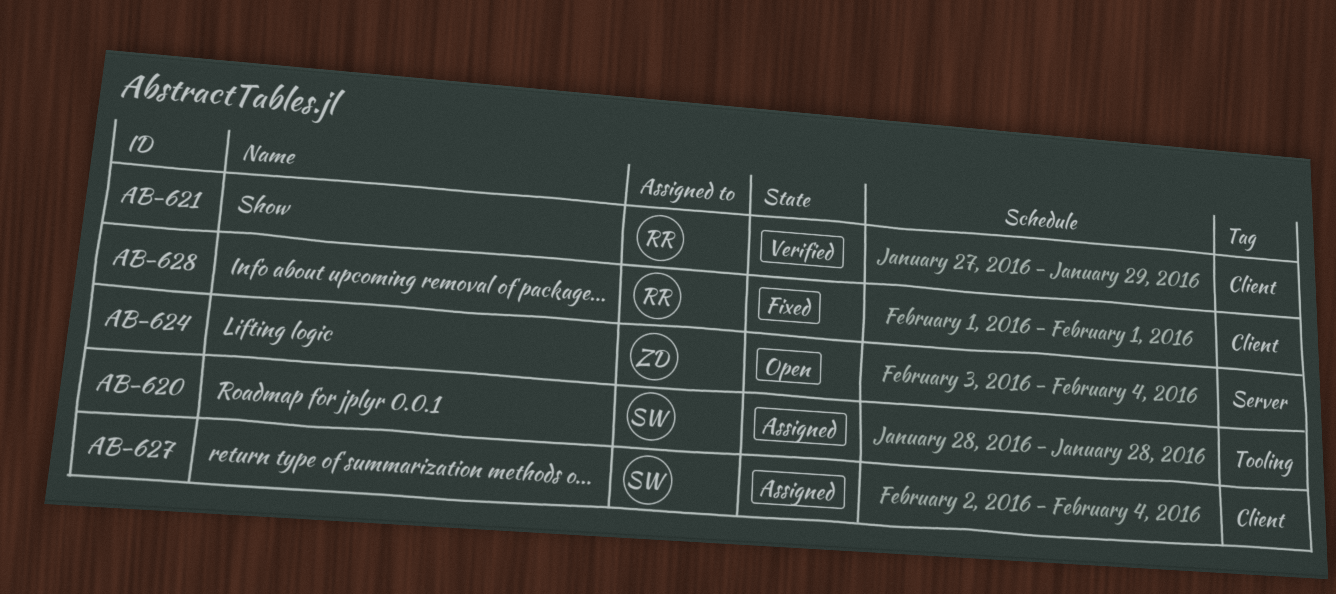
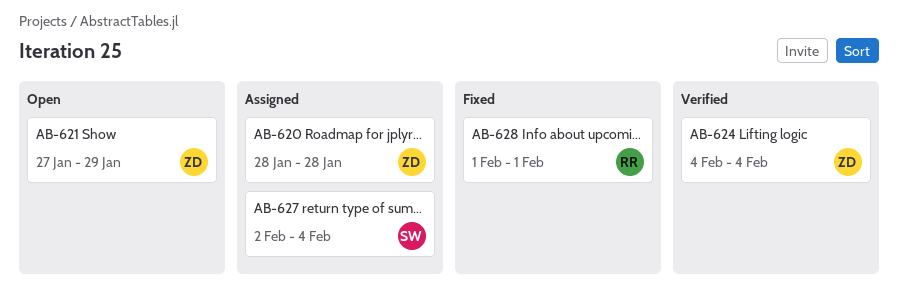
AB-620, owner: SW -> ZD
AB-621, status: Verified -> Open
AB-621, owner: RR -> ZD
AB-624, status: Open -> Verified
AB-624, start: Feb 3 -> Feb 4

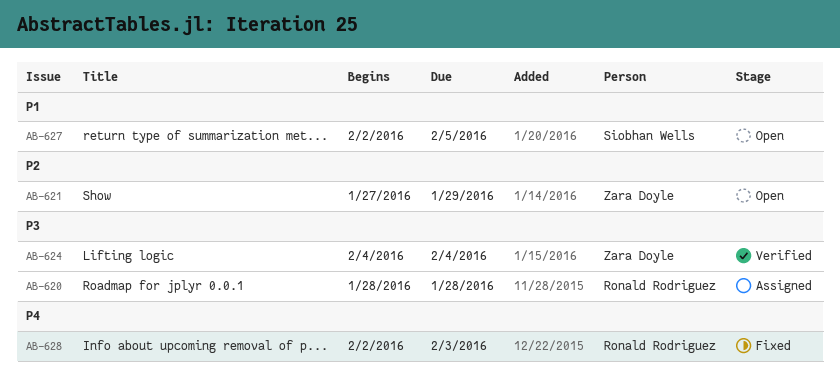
AB-620, owner: Zara Doyle -> Ronald Rodriguez
AB-627, status: Assigned -> Open
AB-627, due: Feb 4 -> Feb 5
AB-628, start: Feb 1 -> Feb 2
AB-628, due: Feb 1 -> Feb 3

